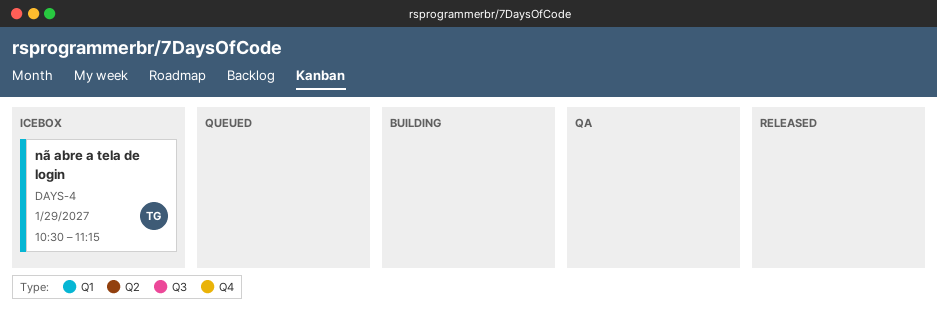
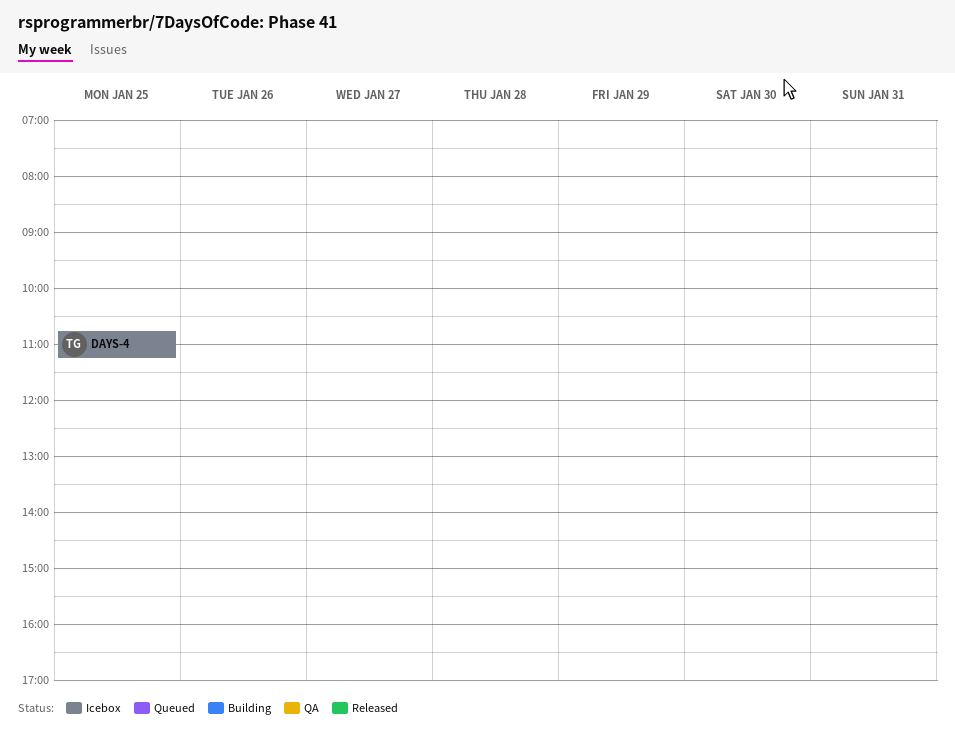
DAYS-4, day: Jan 29 -> Jan 25
DAYS-4, begins: 10:30 -> 10:45

